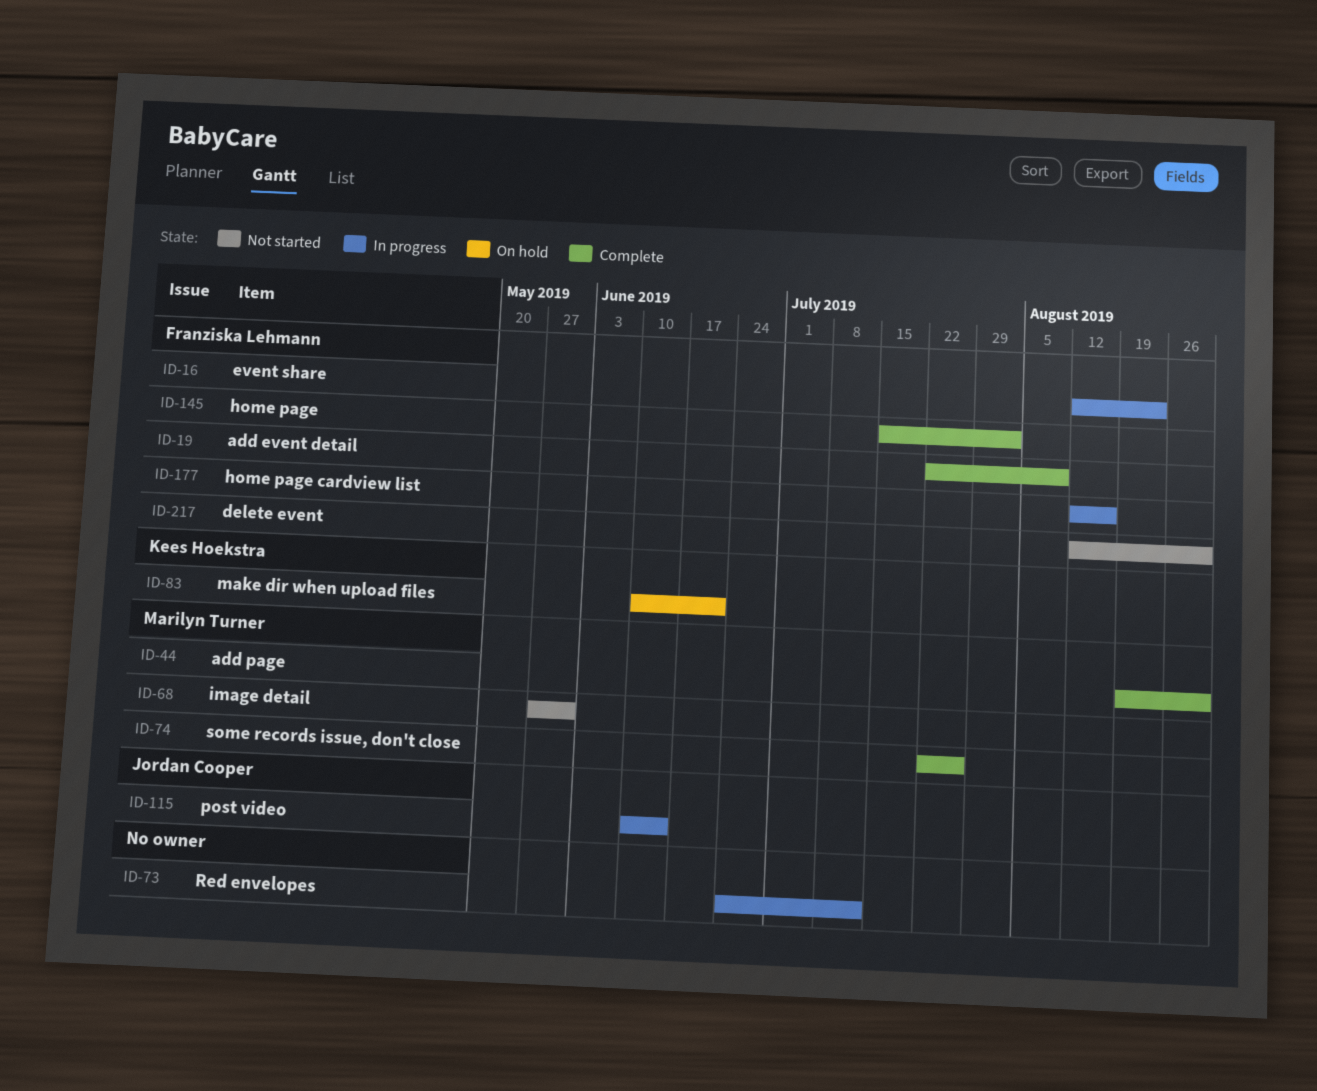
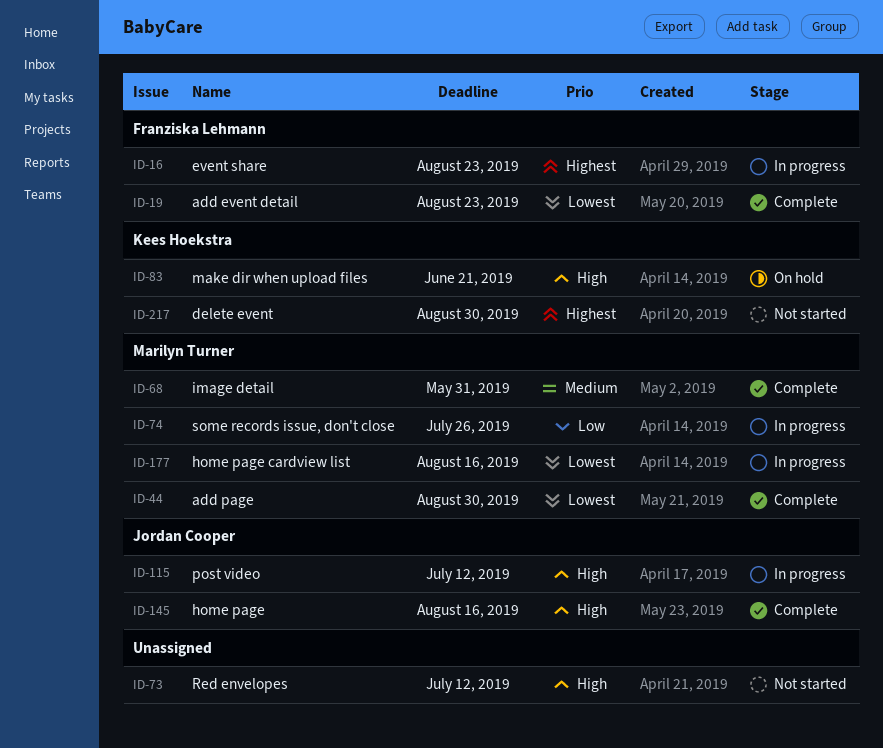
ID-19, due: Aug 9 -> Aug 23
ID-68, status: Not started -> Complete
ID-73, status: In progress -> Not started
ID-74, status: Complete -> In progress
ID-115, due: Jun 14 -> Jul 12
ID-145, owner: Franziska Lehmann -> Jordan Cooper
ID-145, due: Aug 2 -> Aug 16
ID-177, owner: Franziska Lehmann -> Marilyn Turner
ID-217, owner: Franziska Lehmann -> Kees Hoekstra

